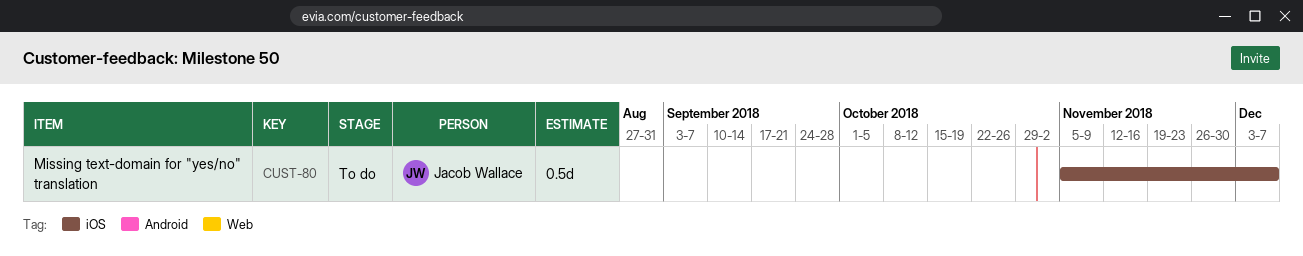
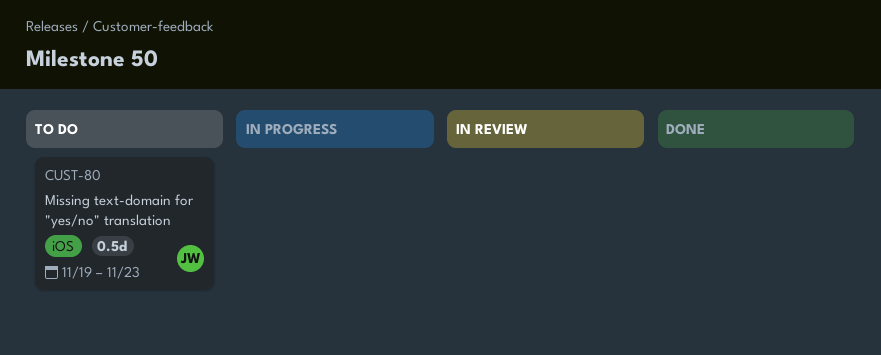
CUST-80, start: Nov 5 -> Nov 19
CUST-80, due: Dec 7 -> Nov 23

